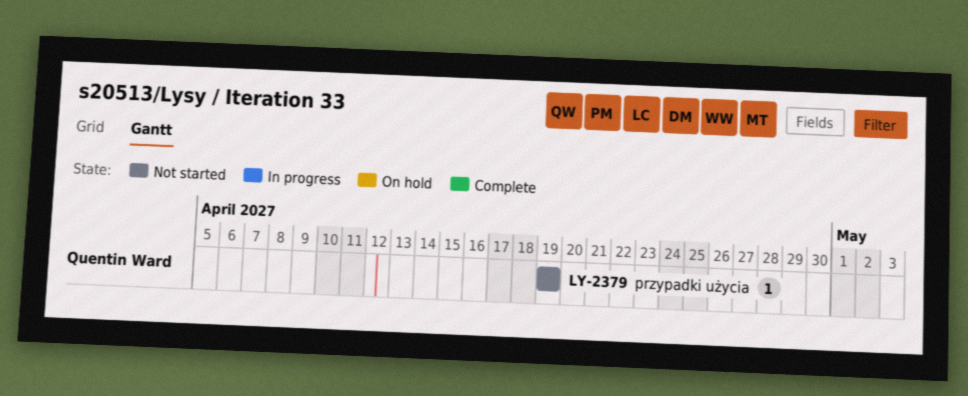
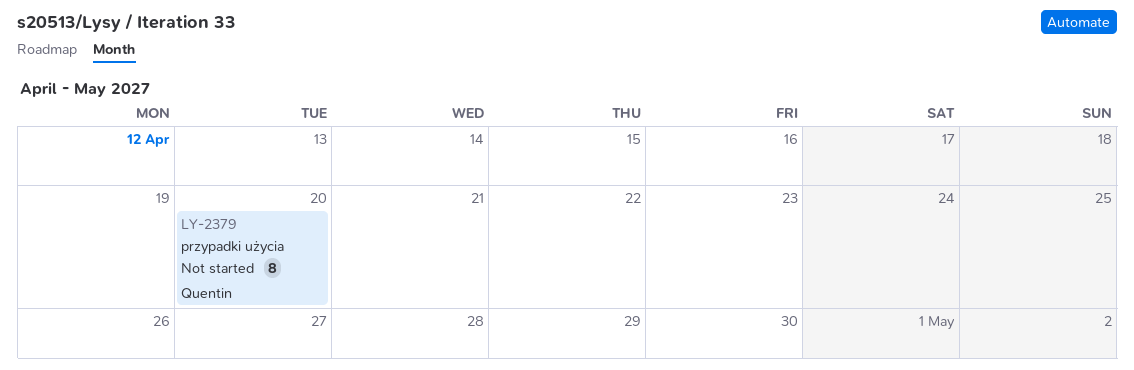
LY-2379, estimate: 1 -> 8
LY-2379, due: Apr 19 -> Apr 20

